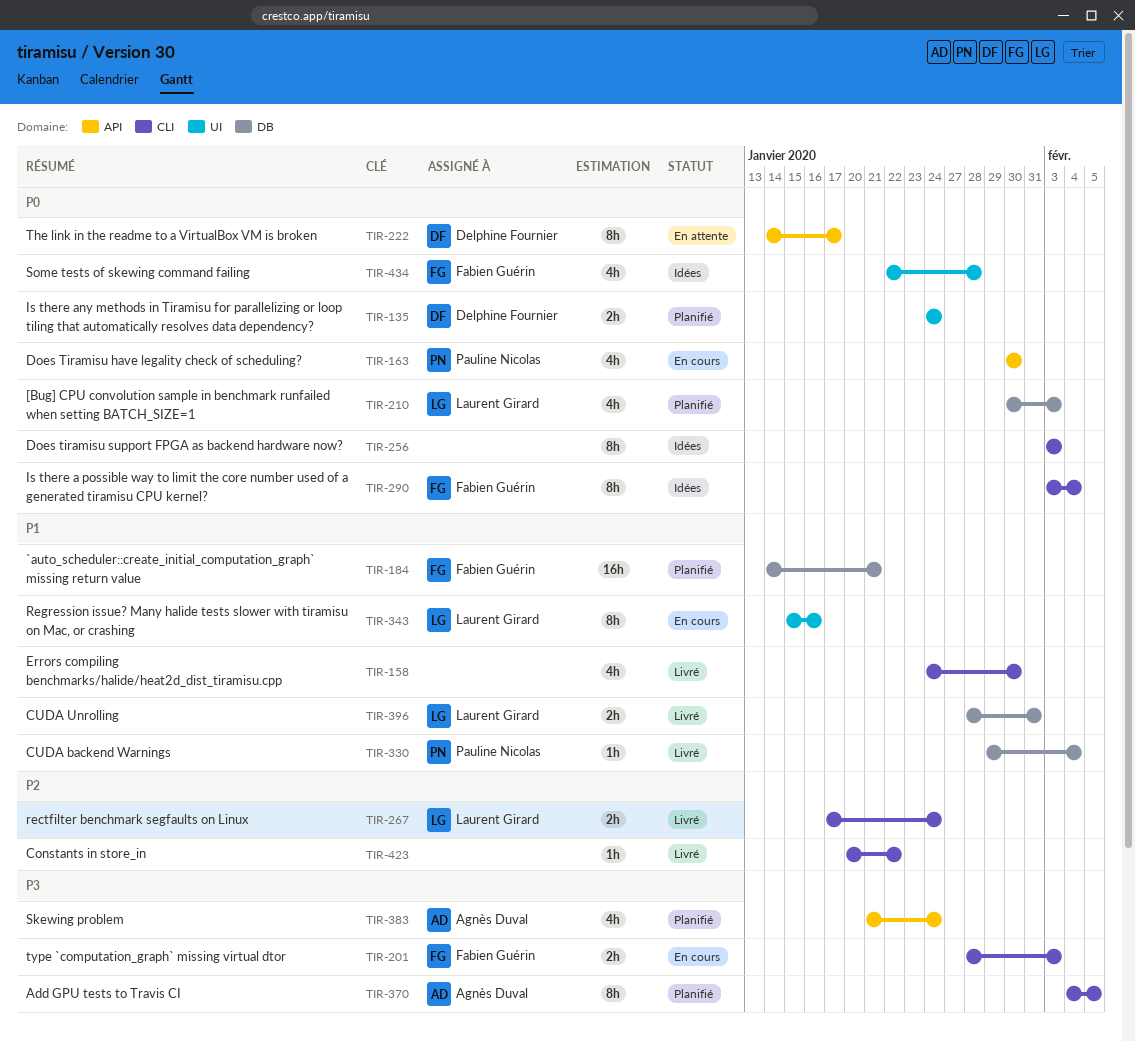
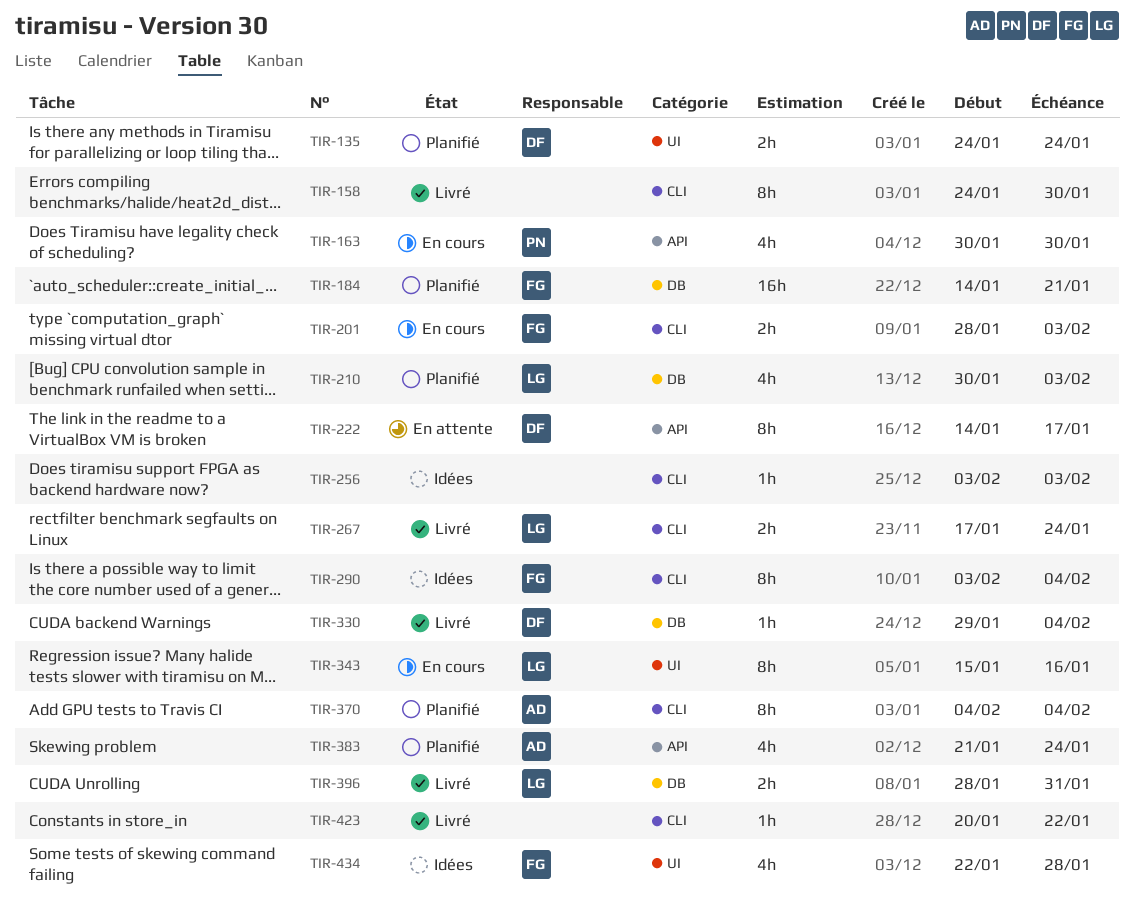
TIR-158, estimate: 4h -> 8h
TIR-256, estimate: 8h -> 1h
TIR-330, owner: Pauline Nicolas -> Delphine Fournier
TIR-370, due: Feb 5 -> Feb 4

